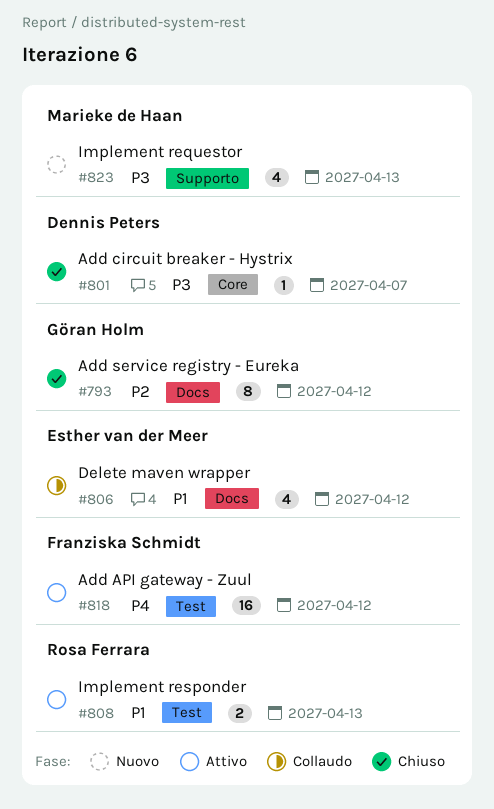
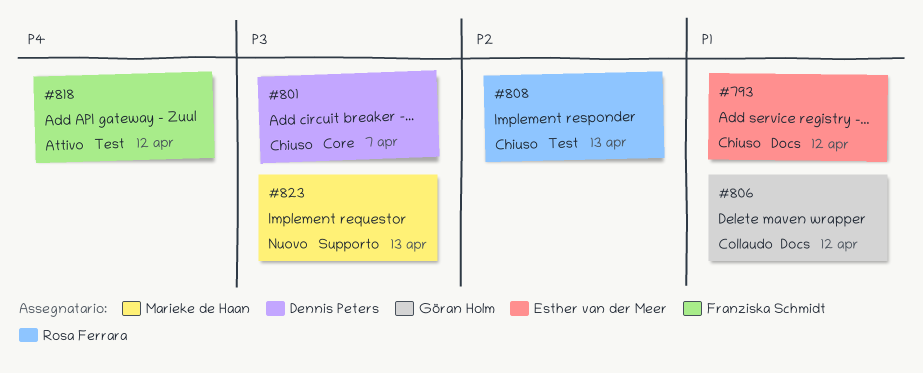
#793, owner: Göran Holm -> Esther van der Meer
#793, priority: P2 -> P1
#806, owner: Esther van der Meer -> Göran Holm
#808, status: Attivo -> Chiuso
#808, priority: P1 -> P2

